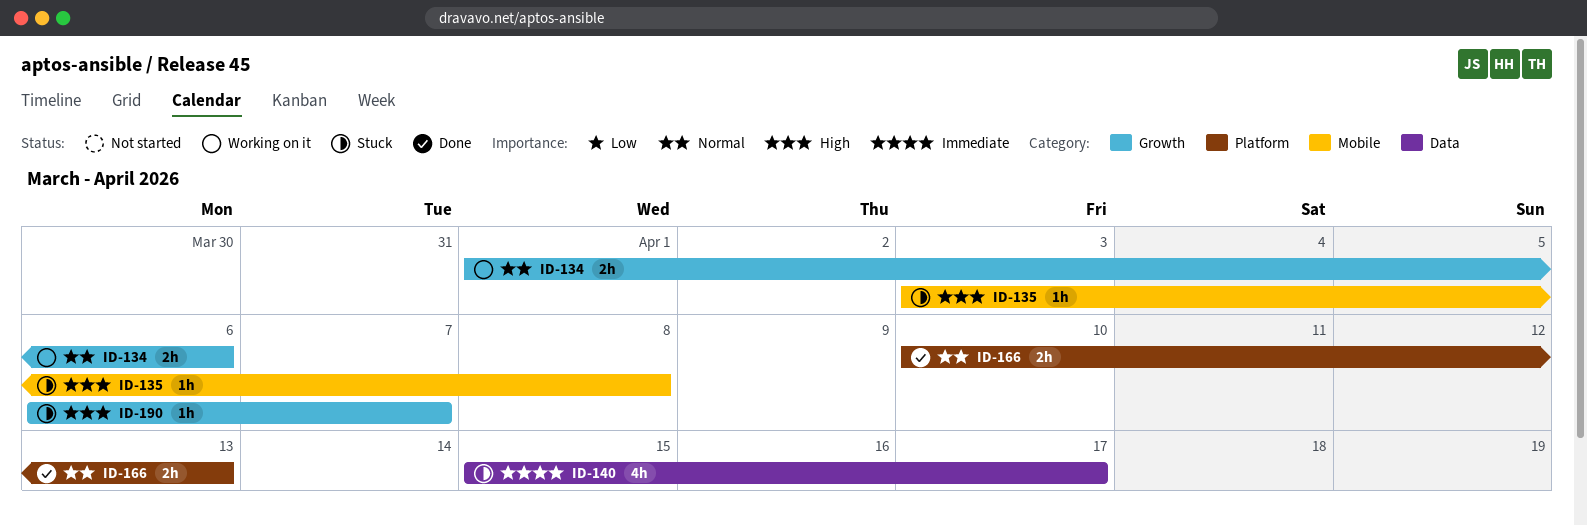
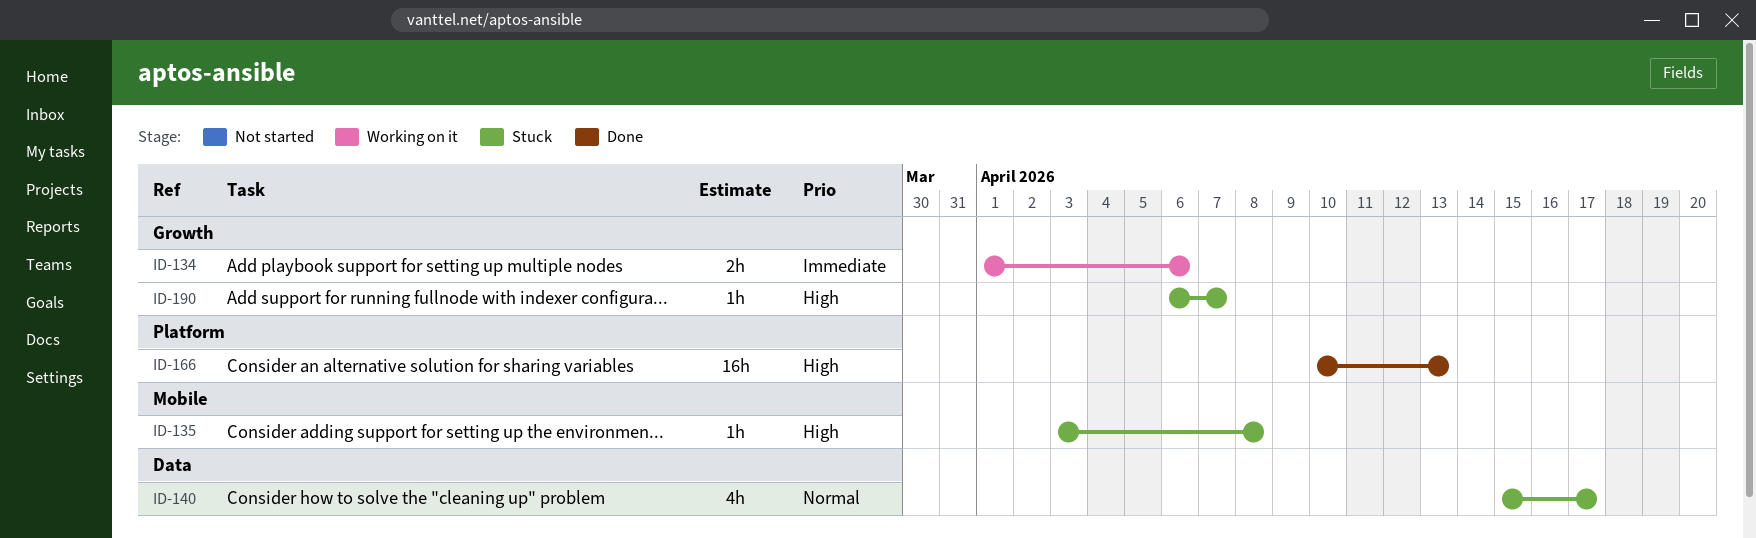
ID-134, priority: Normal -> Immediate
ID-140, priority: Immediate -> Normal
ID-166, priority: Normal -> High
ID-166, estimate: 2h -> 16h

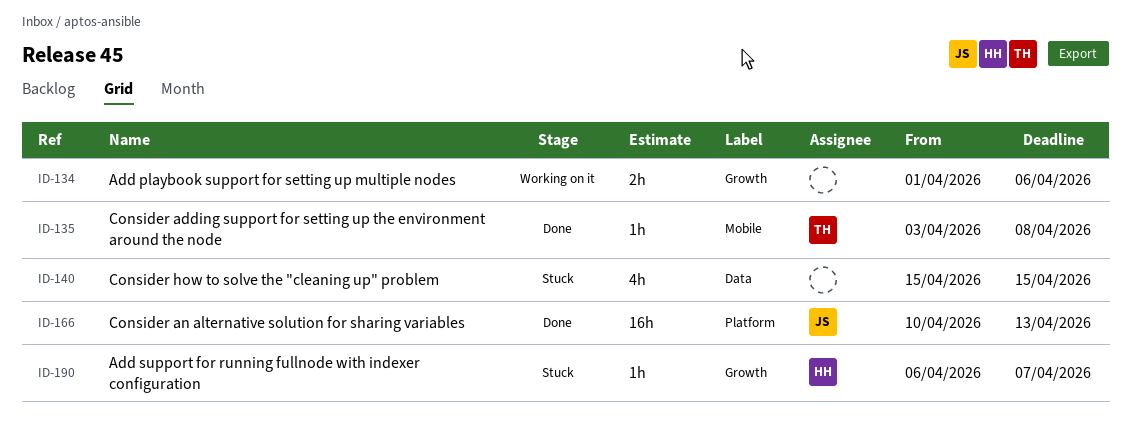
ID-135, status: Stuck -> Done
ID-140, due: Apr 17 -> Apr 15

